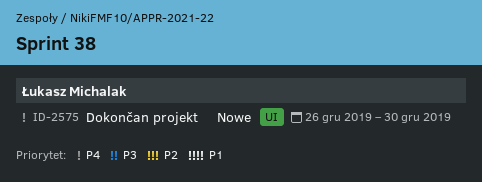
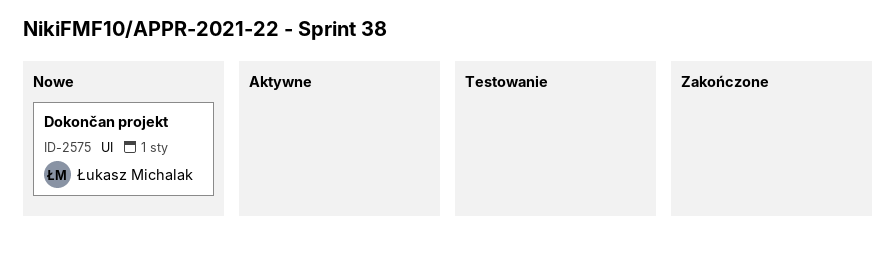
ID-2575, due: Dec 30 -> Jan 1

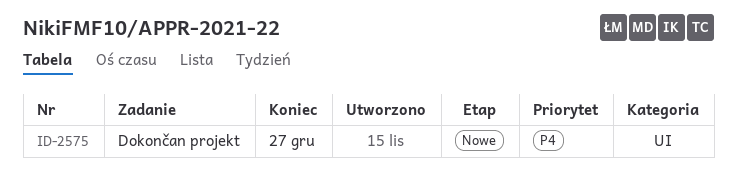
ID-2575, due: Jan 1 -> Dec 27

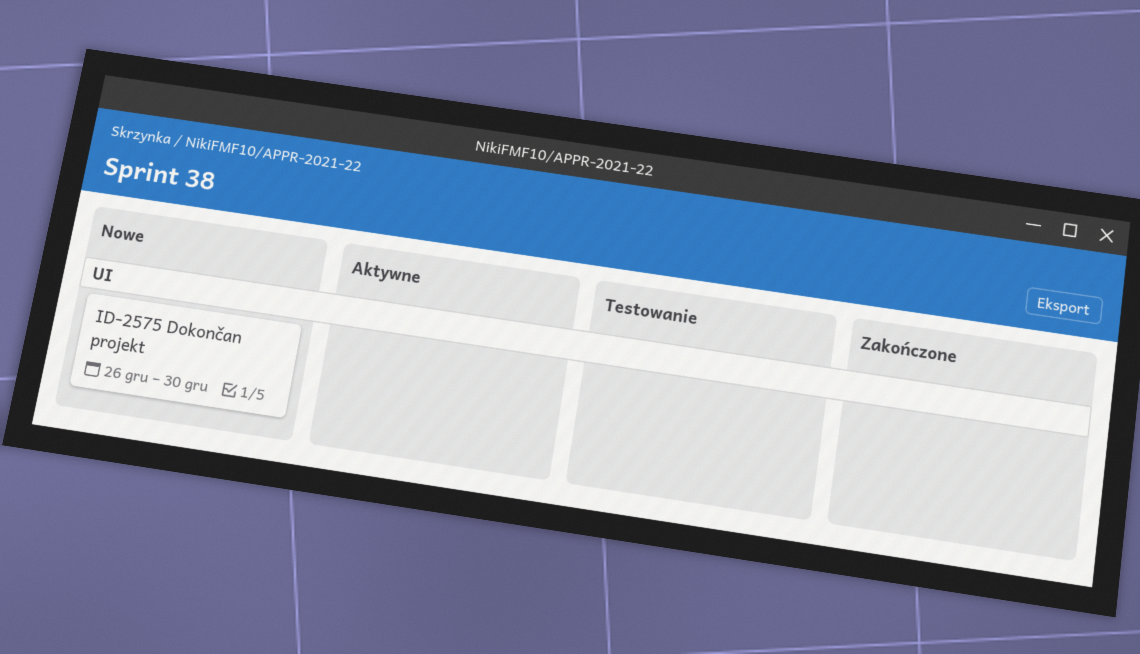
ID-2575, due: Dec 27 -> Dec 30

